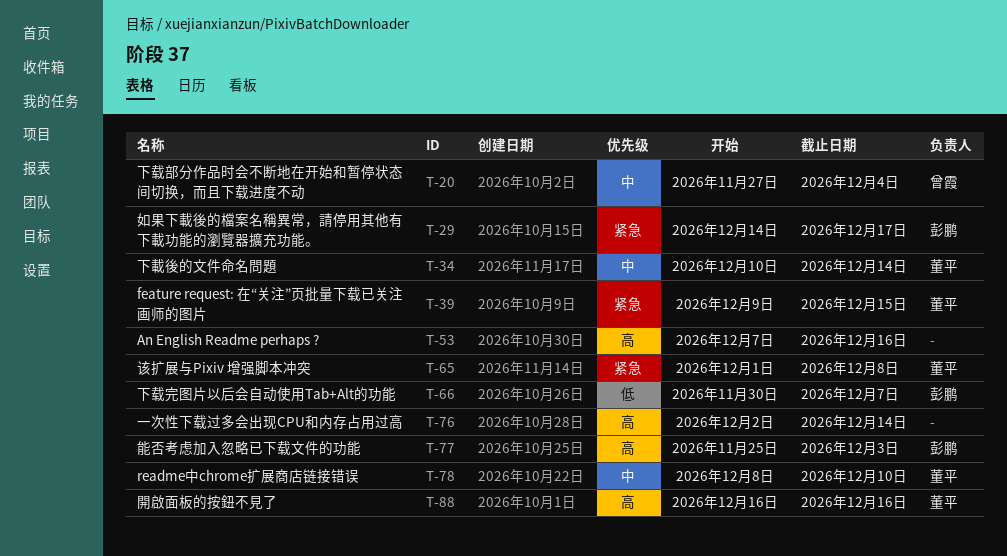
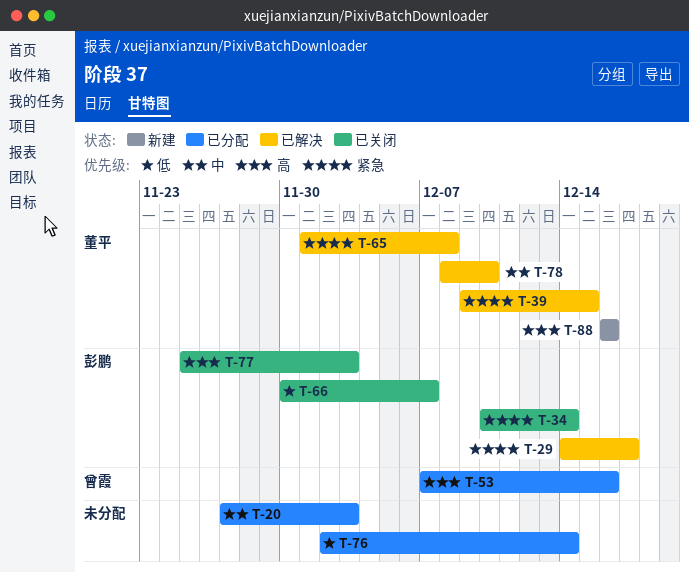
T-20, owner: 曾霞 -> none
T-20, due: Dec 4 -> Dec 3
T-34, owner: 董平 -> 彭鹏
T-34, priority: 中 -> 紧急
T-53, owner: none -> 曾霞
T-76, priority: 高 -> 低

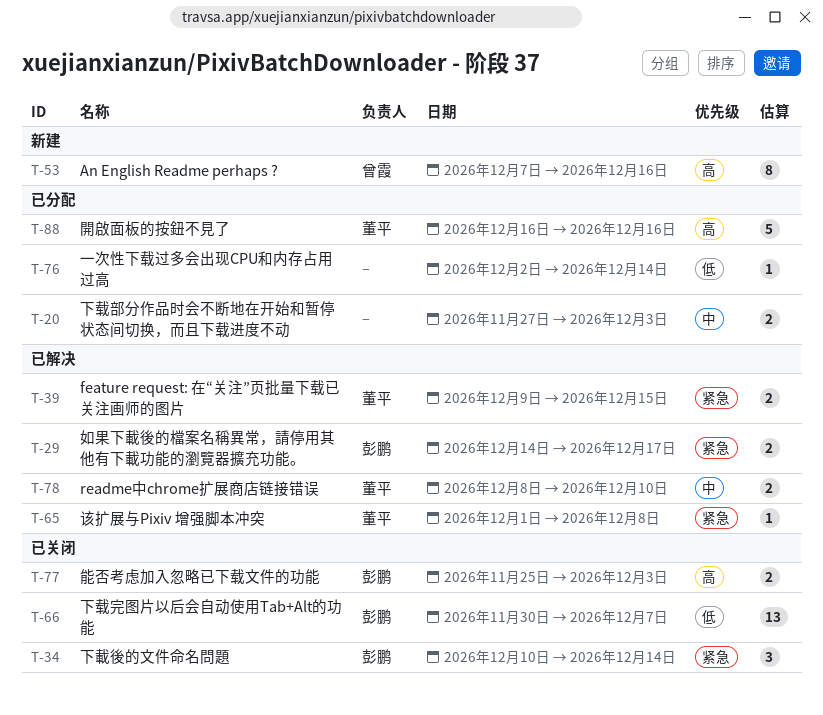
T-53, status: 已分配 -> 新建
T-88, status: 新建 -> 已分配

